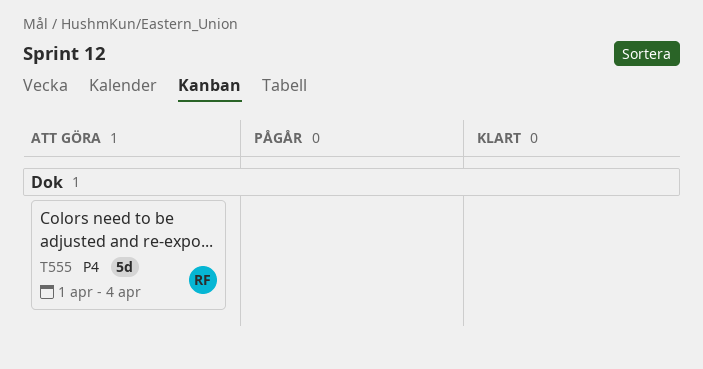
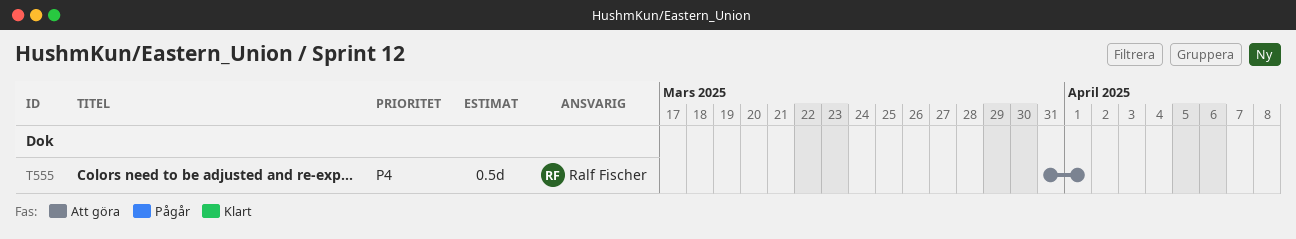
T555, estimate: 5d -> 0.5d
T555, start: Apr 1 -> Mar 31
T555, due: Apr 4 -> Apr 1

